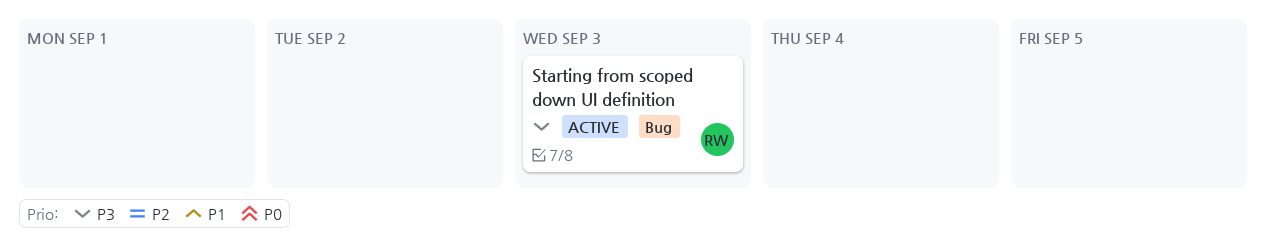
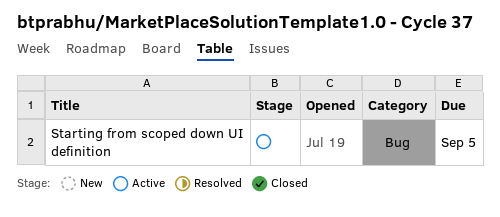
Starting from scoped down UI definition, due: Sep 3 -> Sep 5

